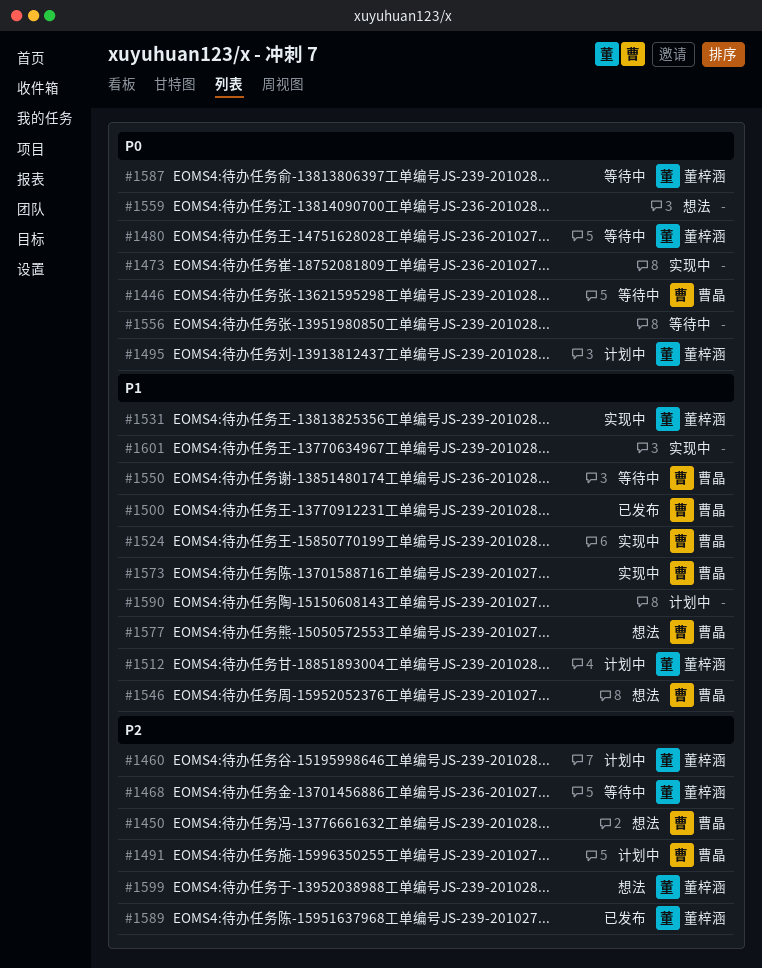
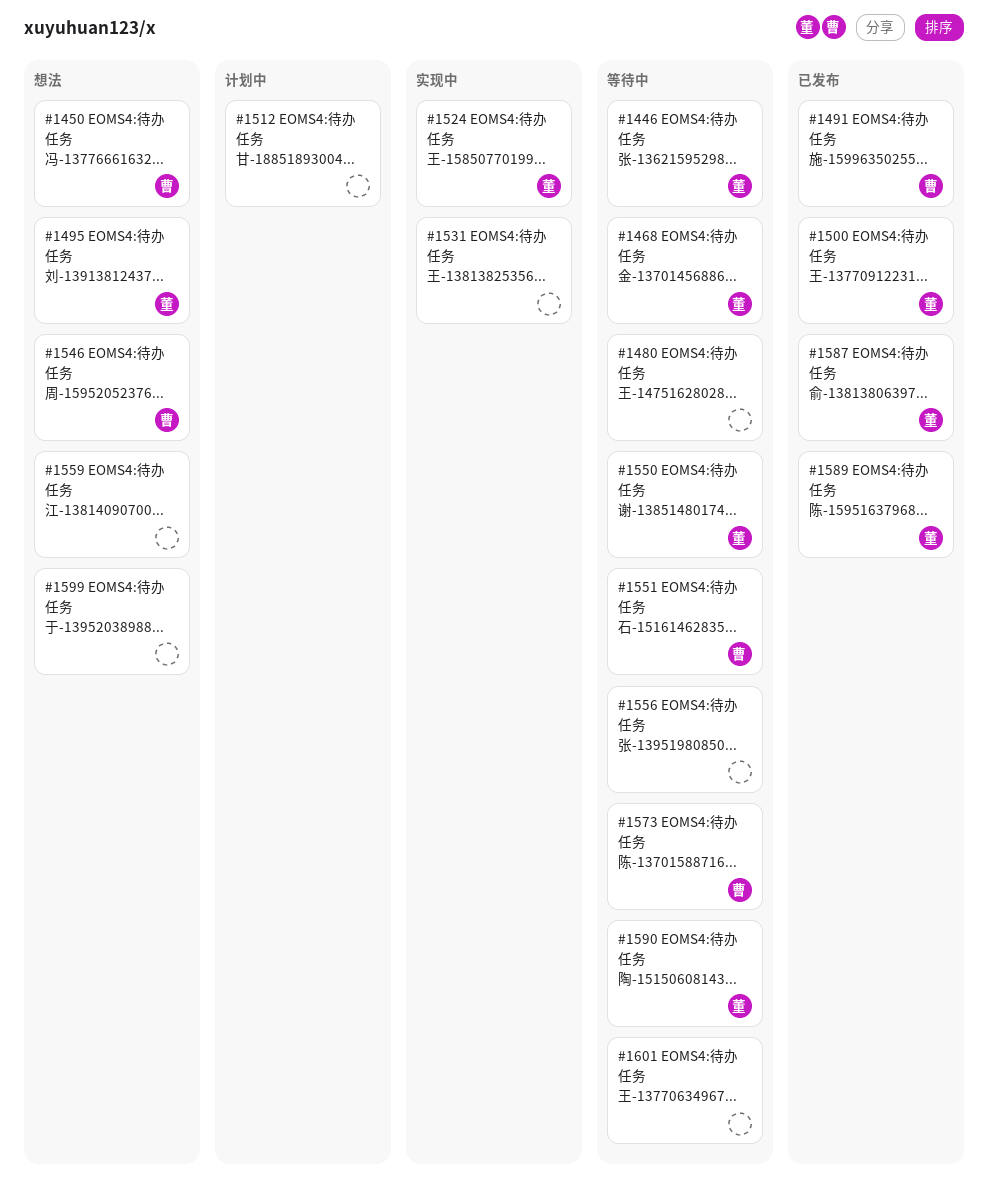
#1446, owner: 曹晶 -> 董梓涵
#1460: present -> none
#1473: present -> none
#1480, owner: 董梓涵 -> none
#1491, status: 计划中 -> 已发布
#1495, status: 计划中 -> 想法
#1500, owner: 曹晶 -> 董梓涵
#1512, owner: 董梓涵 -> none
#1524, owner: 曹晶 -> 董梓涵
#1531, owner: 董梓涵 -> none
#1550, owner: 曹晶 -> 董梓涵
#1551: none -> present
#1573, status: 实现中 -> 等待中
#1577: present -> none
#1587, status: 等待中 -> 已发布
#1590, status: 计划中 -> 等待中
#1590, owner: none -> 董梓涵
#1599, owner: 董梓涵 -> none
#1601, status: 实现中 -> 等待中

